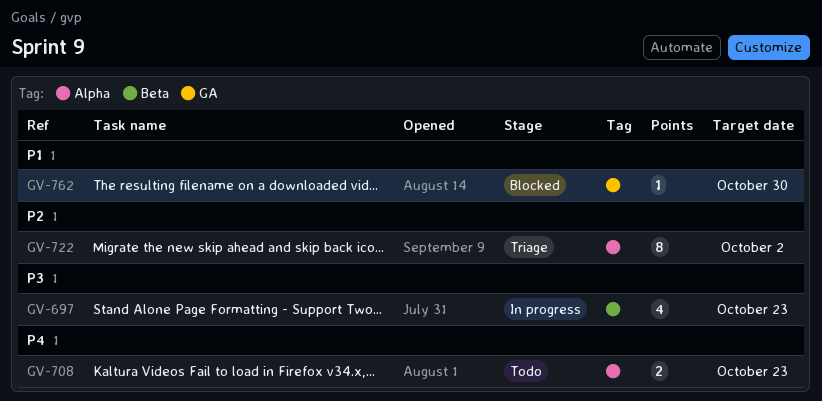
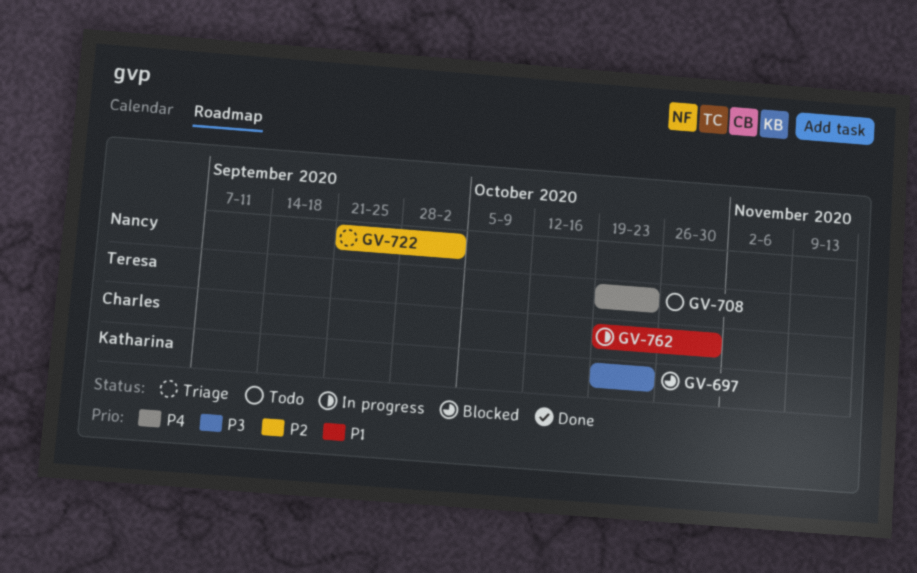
GV-697, status: In progress -> Blocked
GV-762, status: Blocked -> In progress

